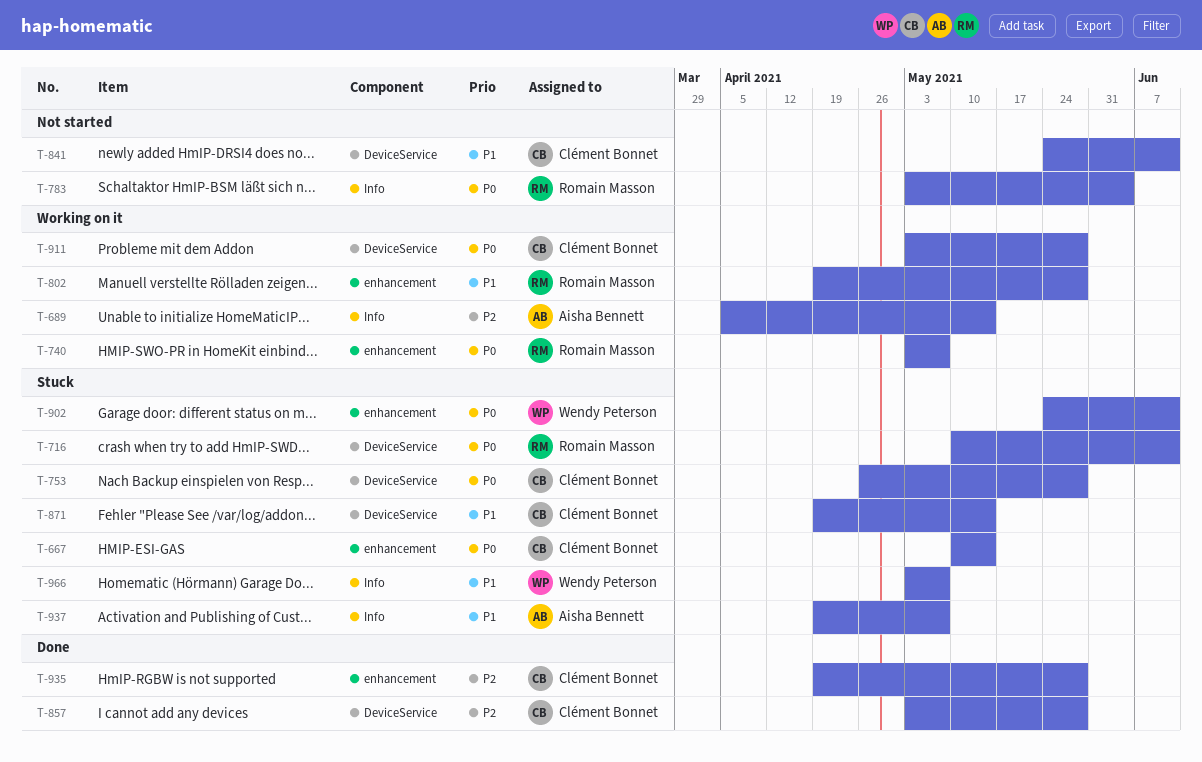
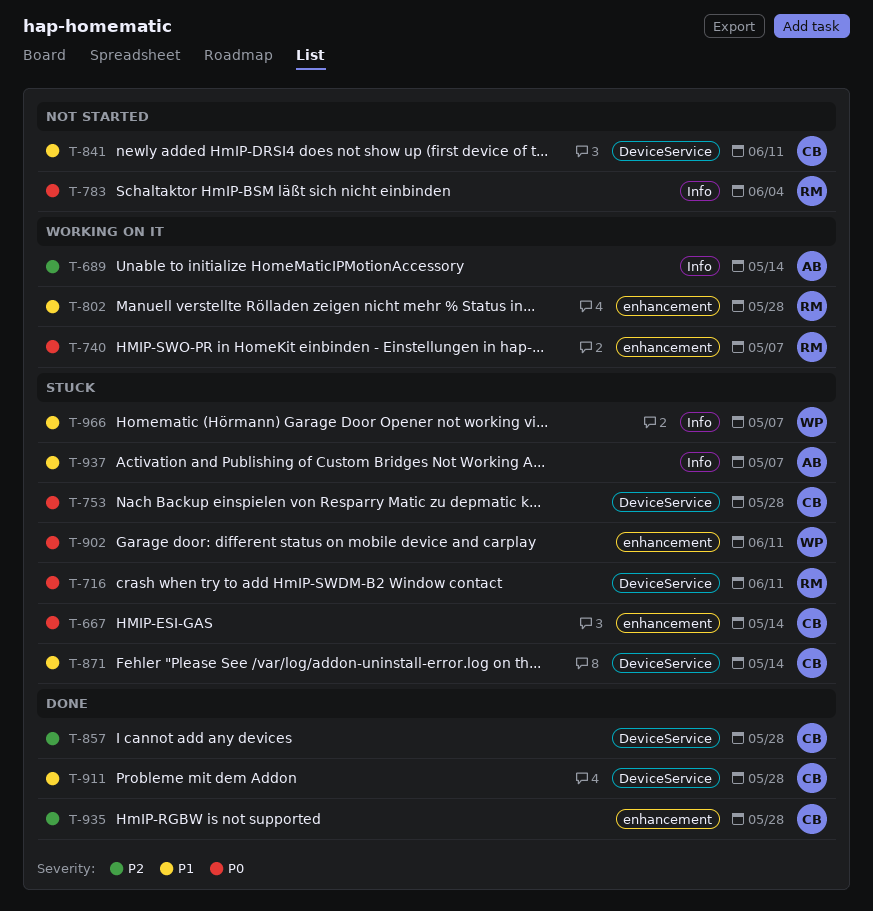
T-911, status: Working on it -> Done
T-911, priority: P0 -> P1

